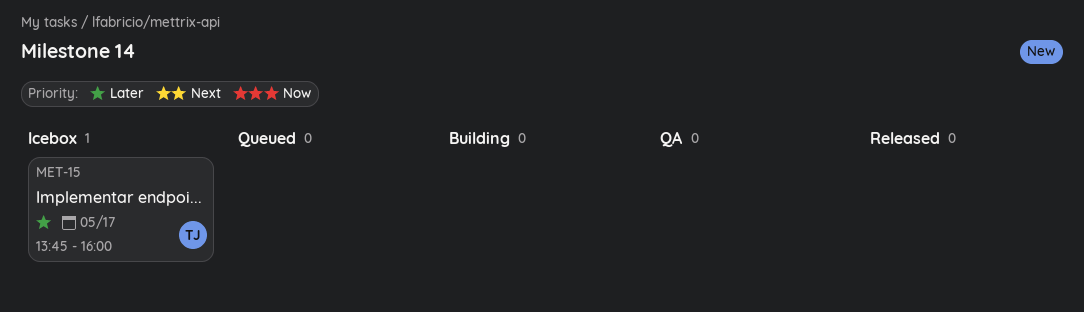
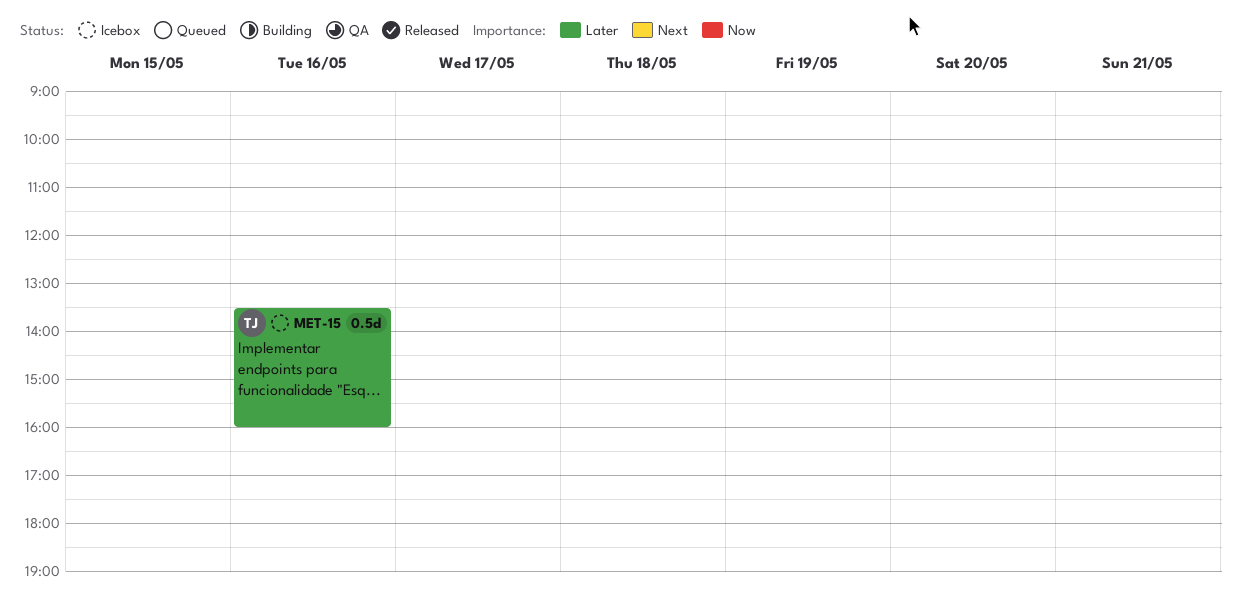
MET-15, day: May 17 -> May 16
MET-15, begins: 13:45 -> 13:30

